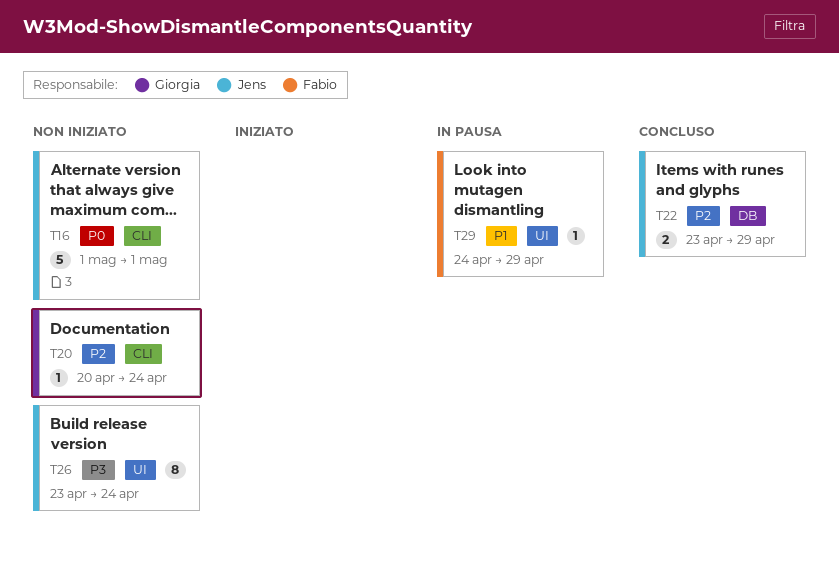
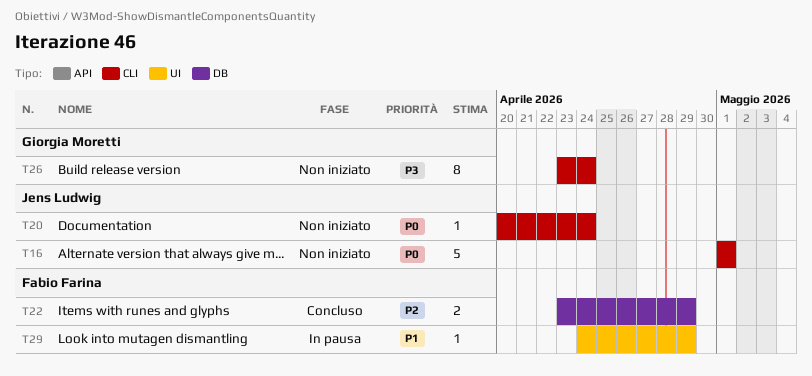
T20, owner: Giorgia Moretti -> Jens Ludwig
T20, priority: P2 -> P0
T22, owner: Jens Ludwig -> Fabio Farina
T26, owner: Jens Ludwig -> Giorgia Moretti
T26, label: UI -> CLI

